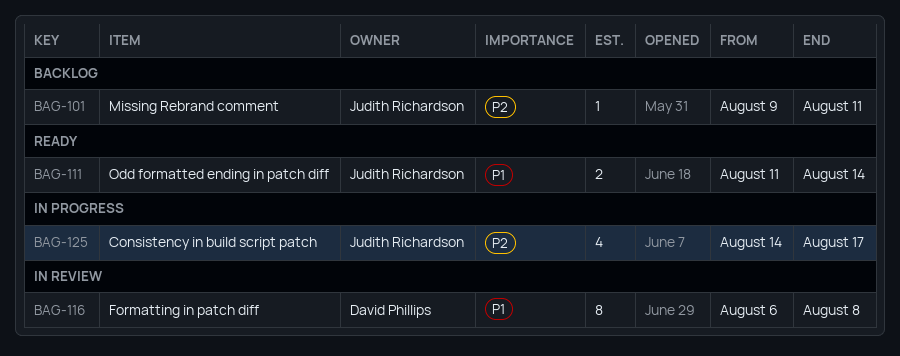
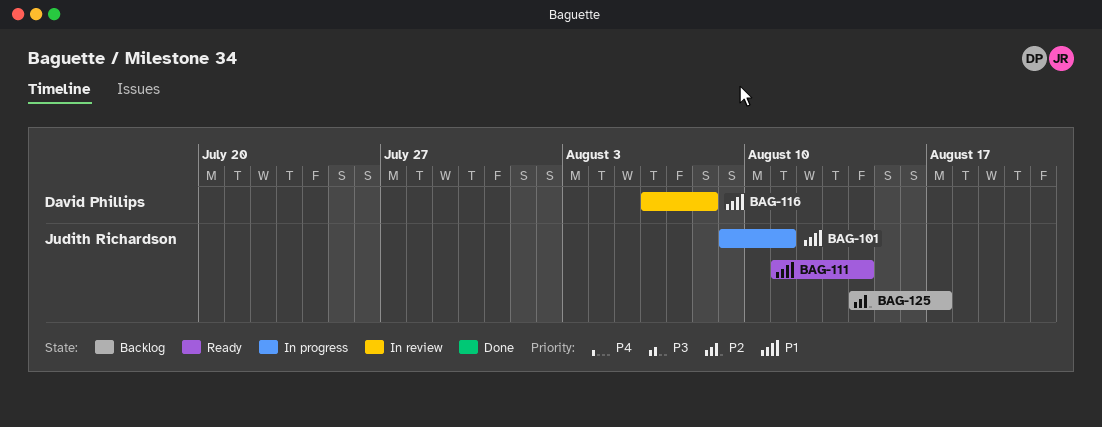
BAG-101, status: Backlog -> In progress
BAG-101, priority: P2 -> P1
BAG-125, status: In progress -> Backlog

